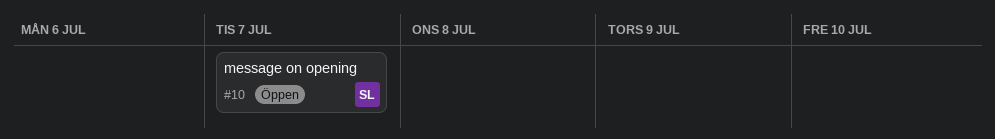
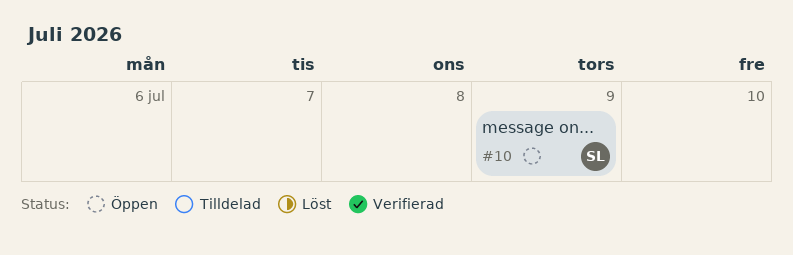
#10, due: Jul 7 -> Jul 9

